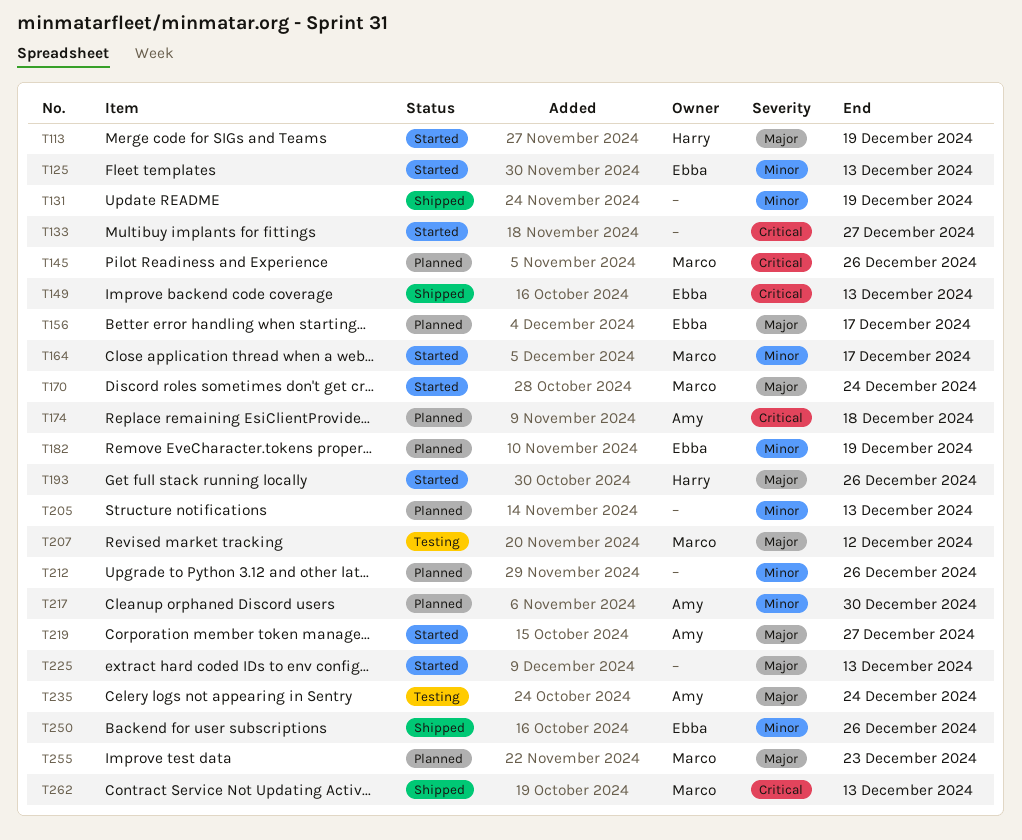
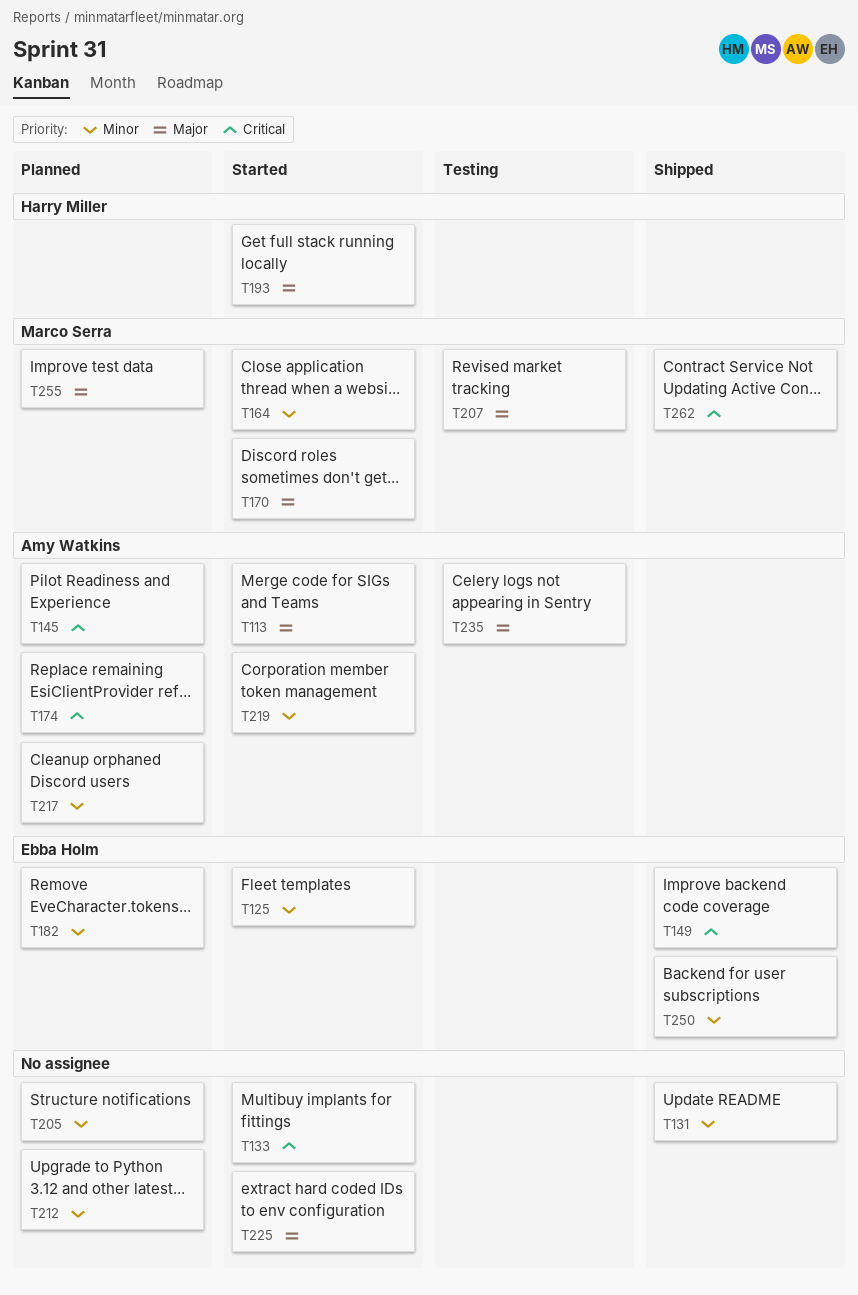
T113, owner: Harry Miller -> Amy Watkins
T145, owner: Marco Serra -> Amy Watkins
T156: present -> none
T219, priority: Major -> Minor

